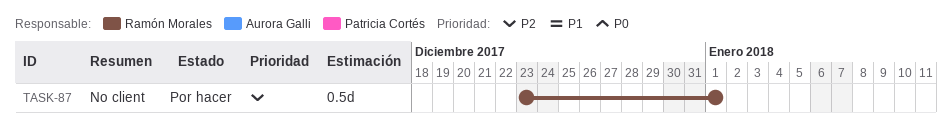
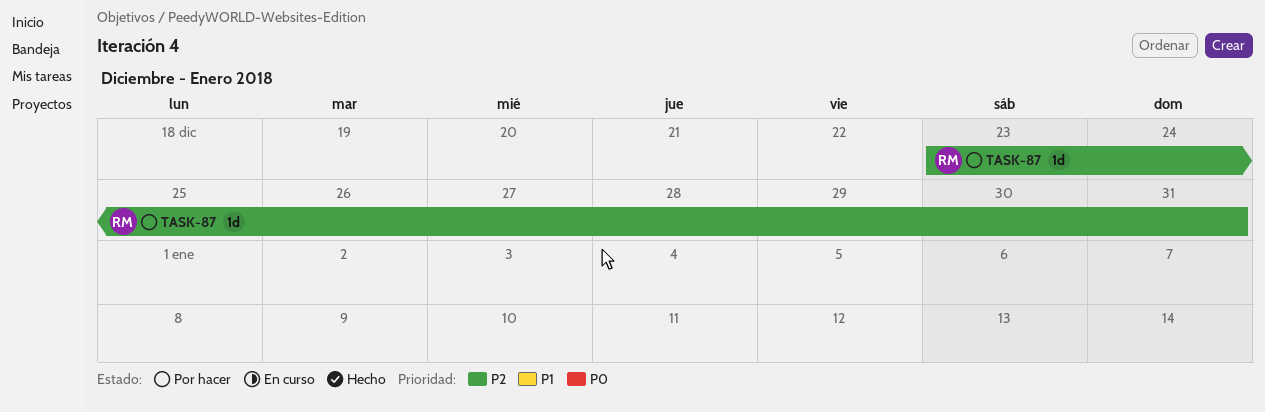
TASK-87, estimate: 0.5d -> 1d
TASK-87, due: Jan 1 -> Dec 31

